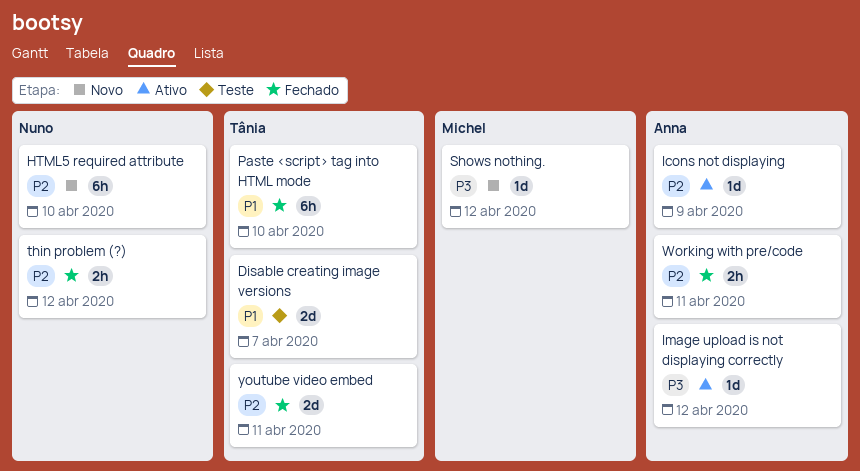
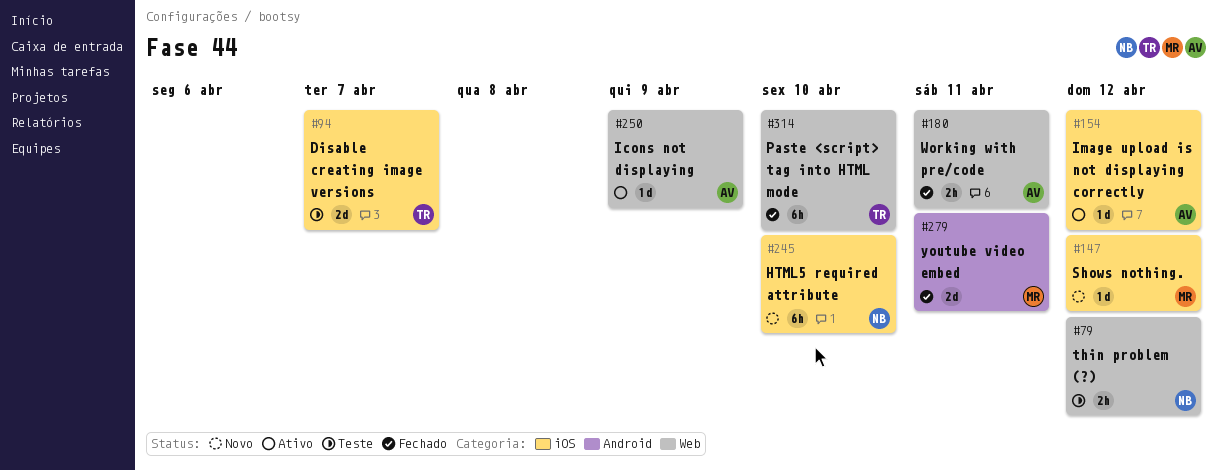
thin problem (?), status: Fechado -> Teste
youtube video embed, owner: Tânia -> Michel

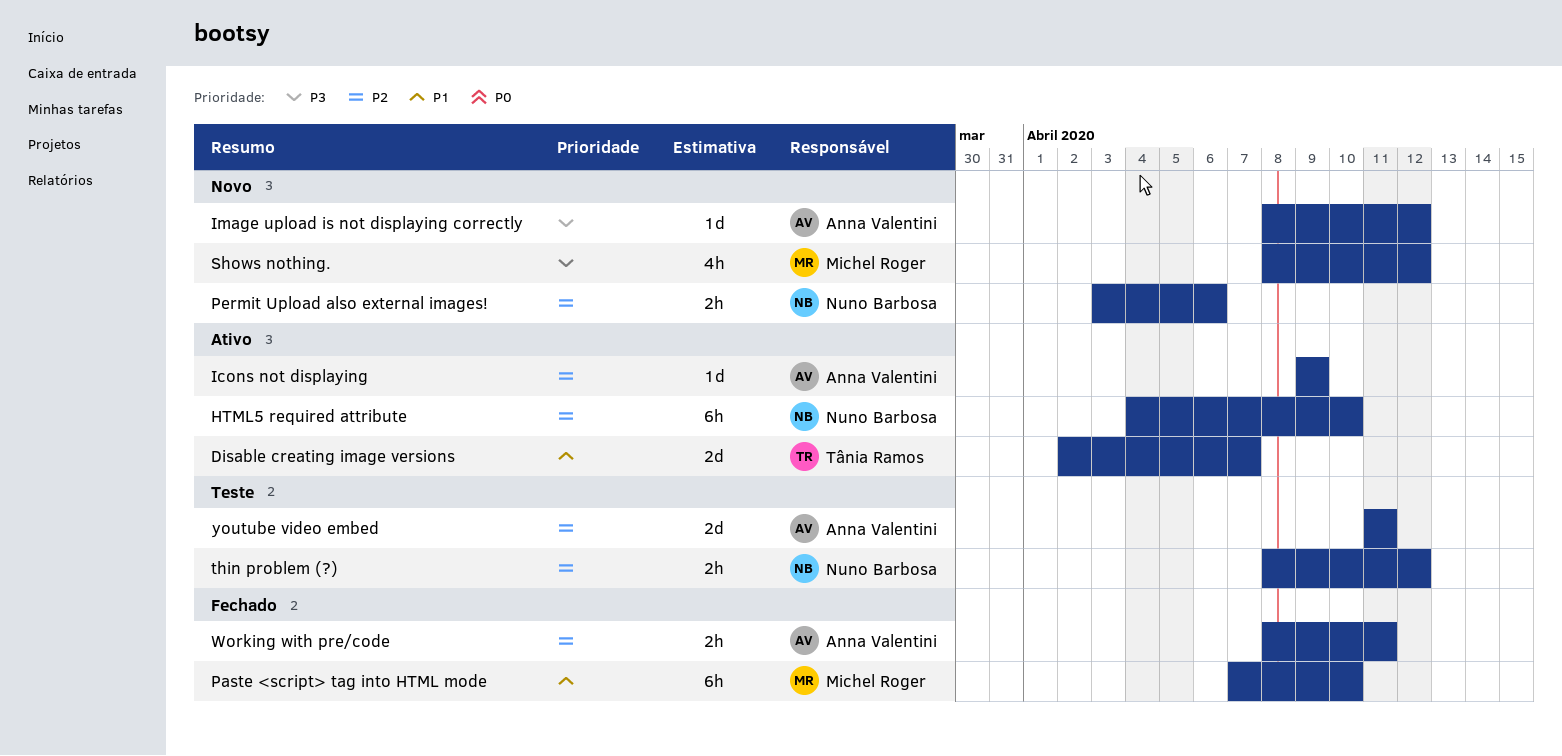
Disable creating image versions, status: Teste -> Ativo
HTML5 required attribute, status: Novo -> Ativo
Image upload is not displaying correctly, status: Ativo -> Novo
Paste <script> tag into HTML mode, owner: Tânia Ramos -> Michel Roger
Permit Upload also external images!: none -> present
Shows nothing., estimate: 1d -> 4h
youtube video embed, status: Fechado -> Teste
youtube video embed, owner: Michel Roger -> Anna Valentini

